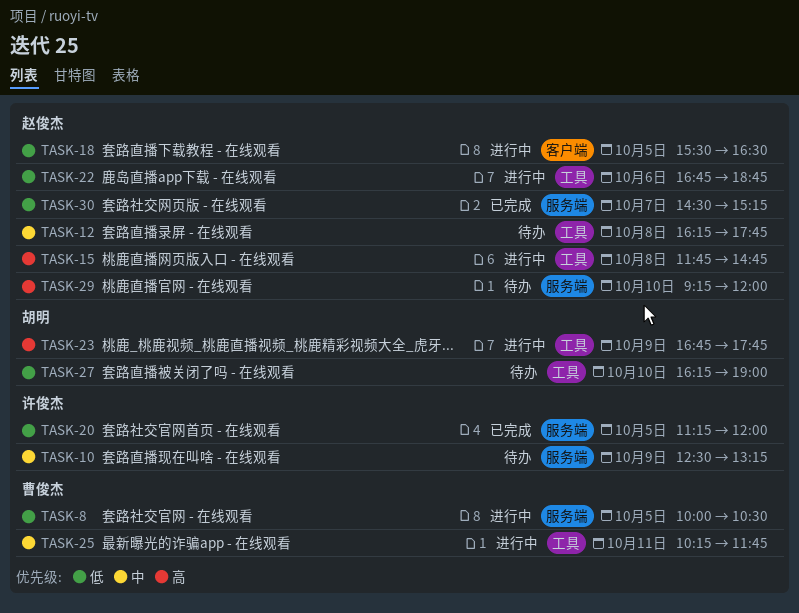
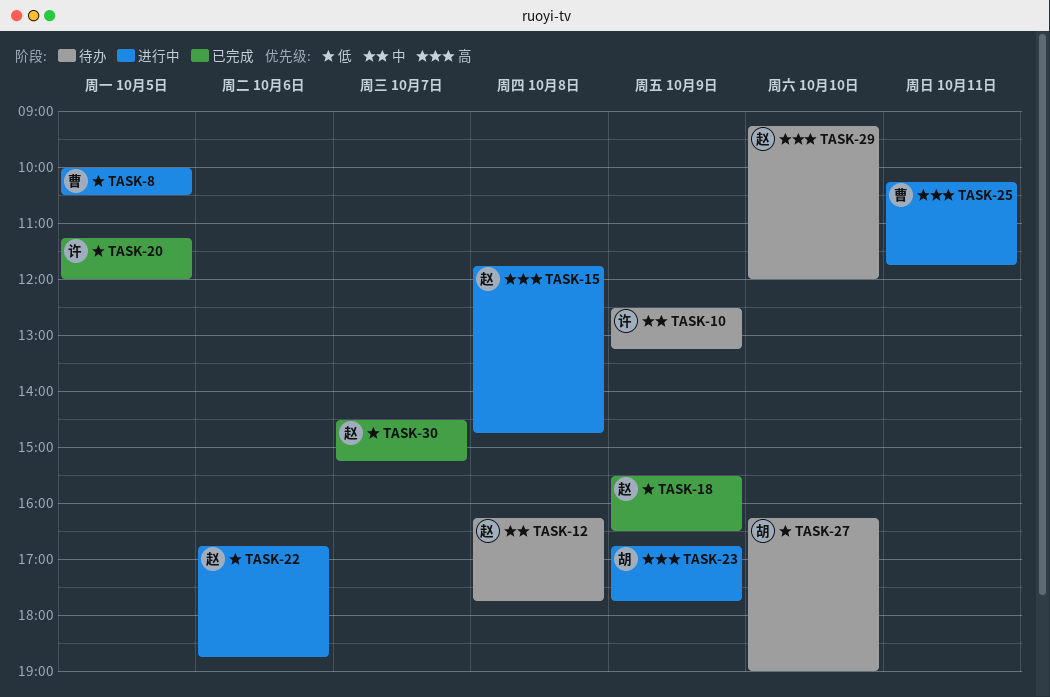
TASK-18, status: 进行中 -> 已完成
TASK-18, day: Oct 5 -> Oct 9
TASK-25, priority: 中 -> 高

